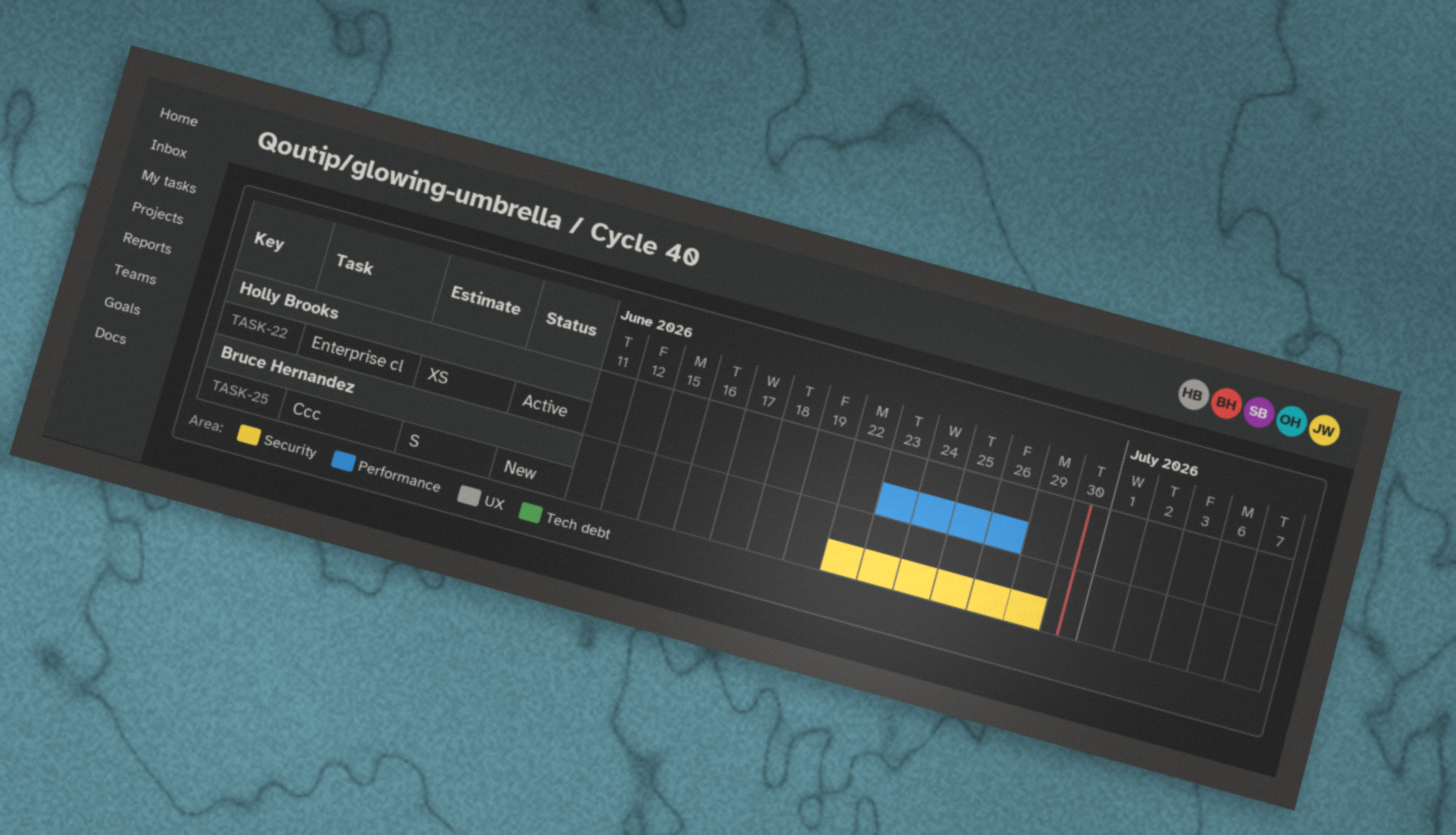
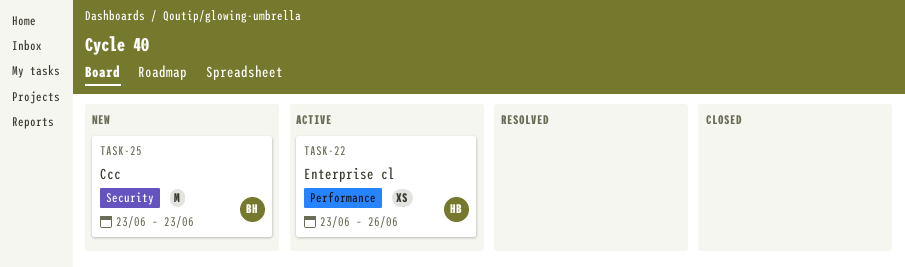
TASK-25, estimate: S -> M
TASK-25, start: Jun 22 -> Jun 23
TASK-25, due: Jun 29 -> Jun 23

